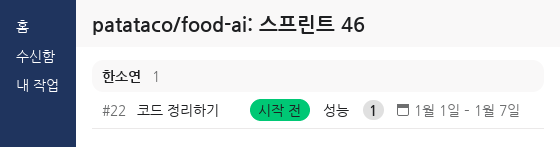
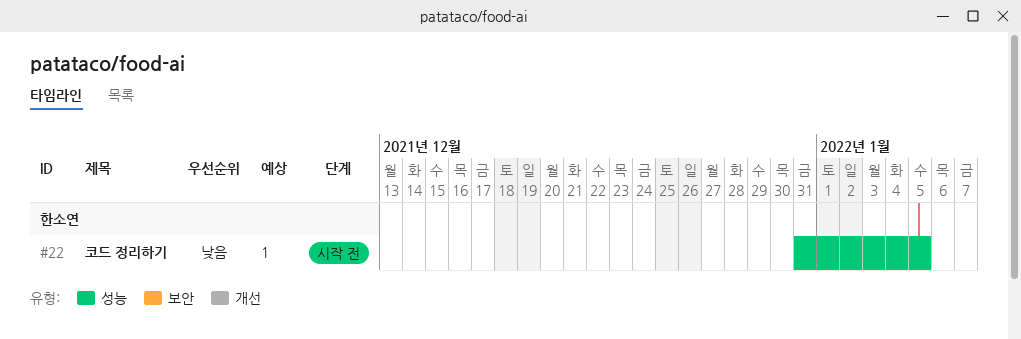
#22, start: Jan 1 -> Dec 31
#22, due: Jan 7 -> Jan 5

